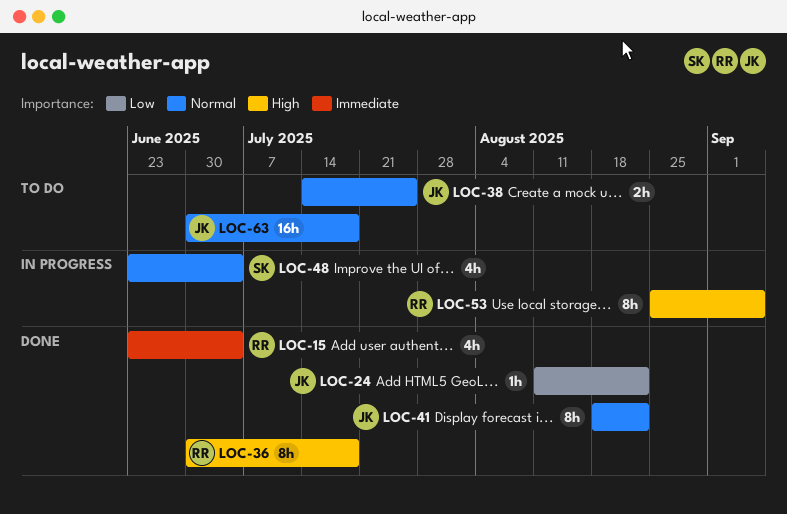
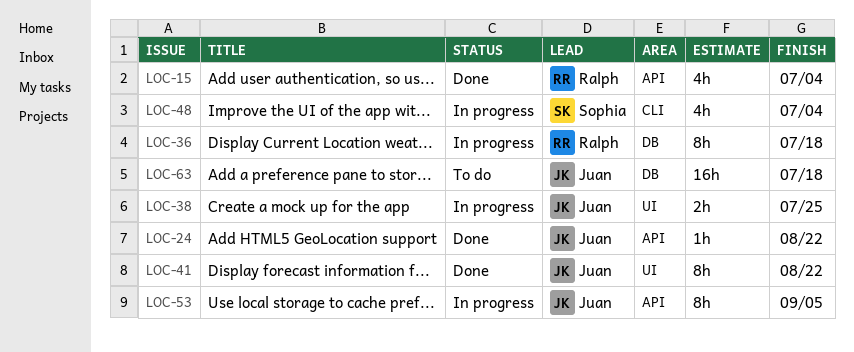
LOC-36, status: Done -> In progress
LOC-38, status: To do -> In progress
LOC-53, owner: Ralph -> Juan

